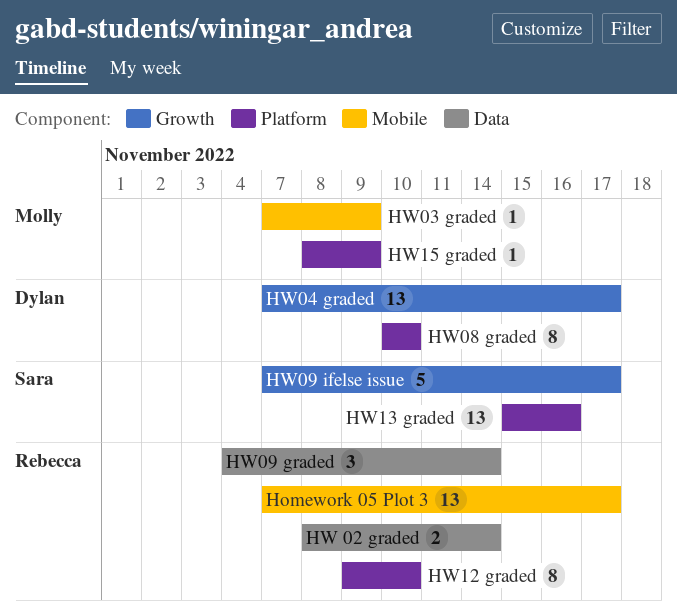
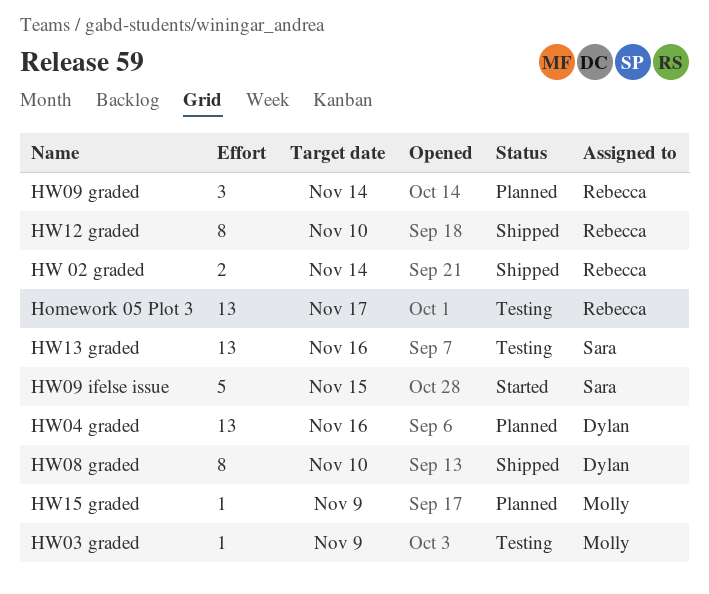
HW04 graded, due: Nov 17 -> Nov 16
HW09 ifelse issue, due: Nov 17 -> Nov 15

